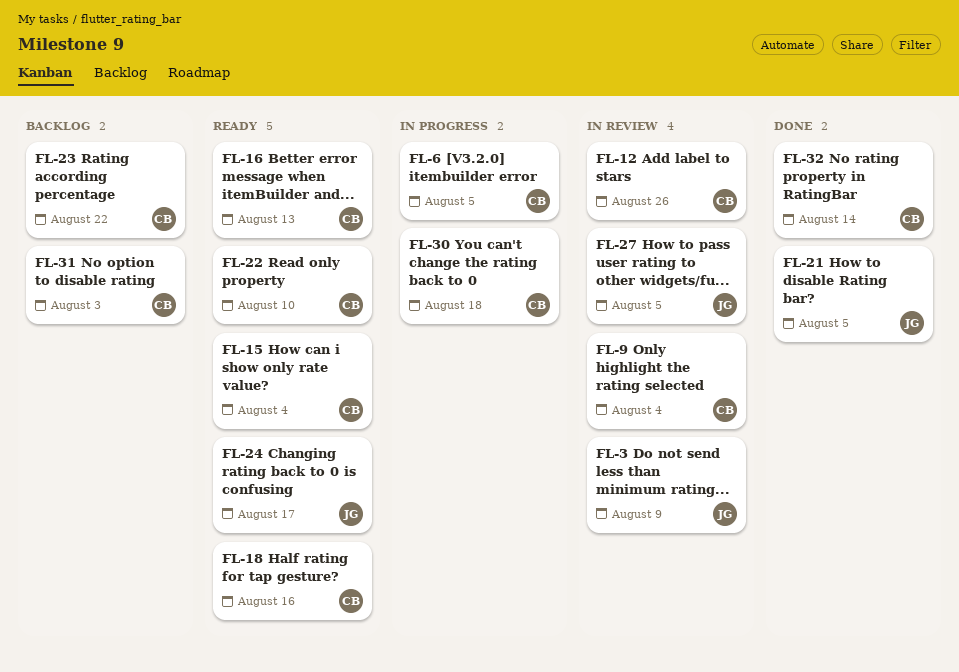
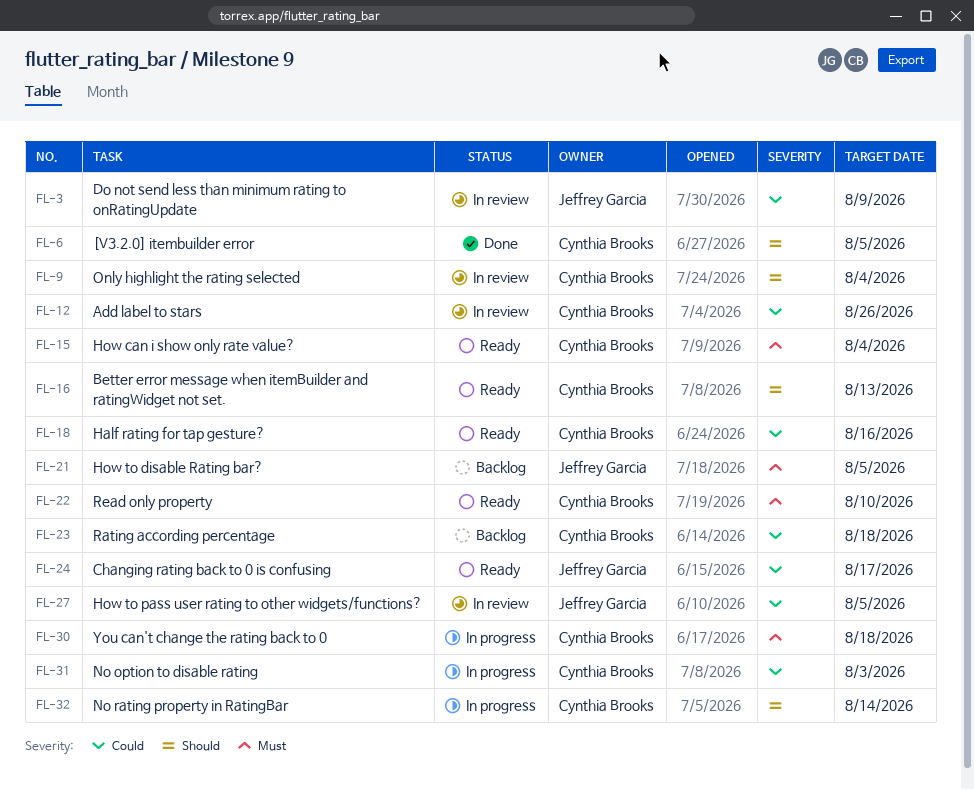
FL-6, status: In progress -> Done
FL-21, status: Done -> Backlog
FL-23, due: Aug 22 -> Aug 18
FL-31, status: Backlog -> In progress
FL-32, status: Done -> In progress

